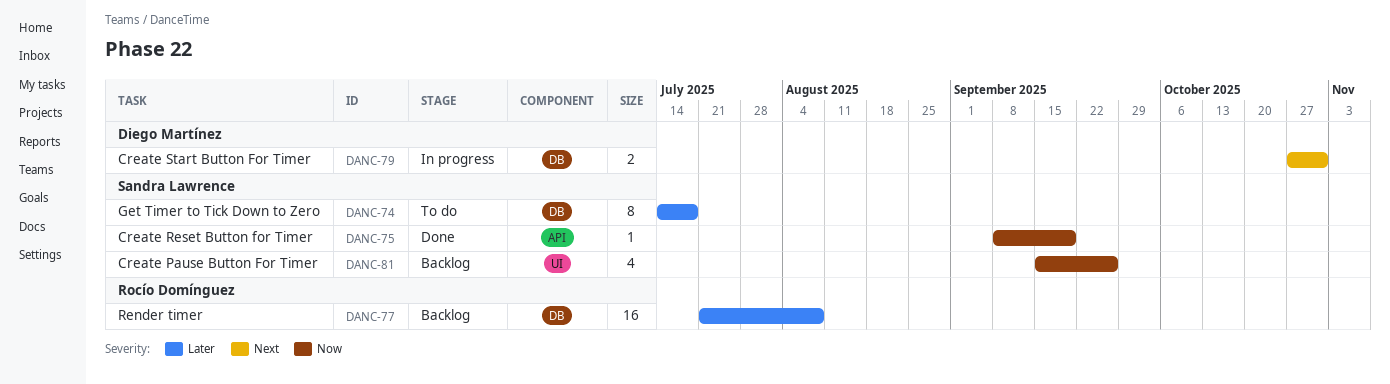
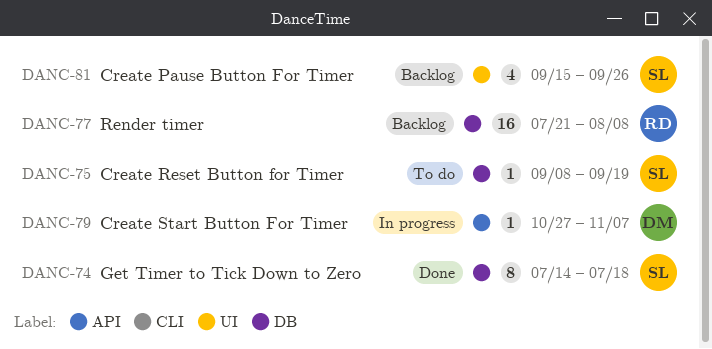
DANC-74, status: To do -> Done
DANC-75, status: Done -> To do
DANC-75, label: API -> DB
DANC-79, label: DB -> API
DANC-79, estimate: 2 -> 1
DANC-79, due: Oct 31 -> Nov 7

